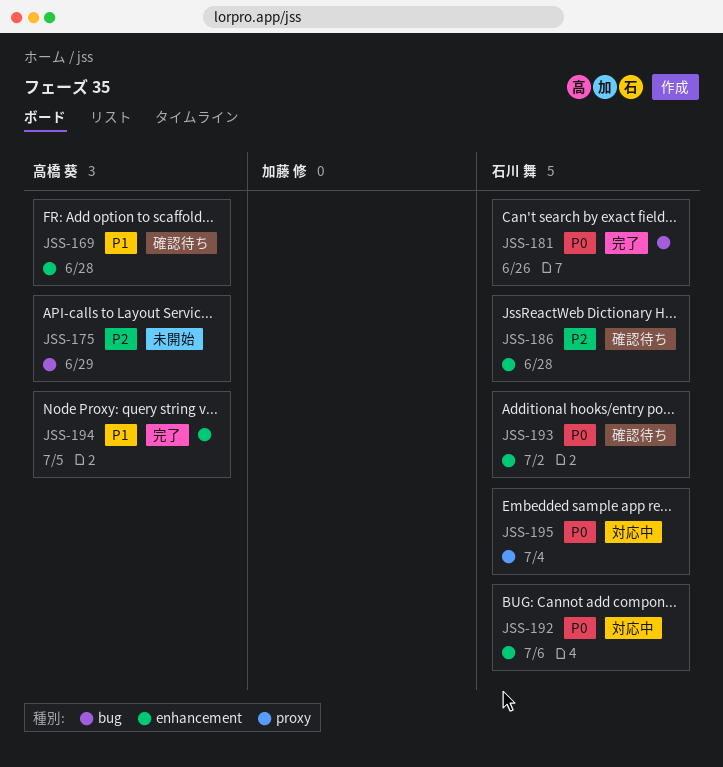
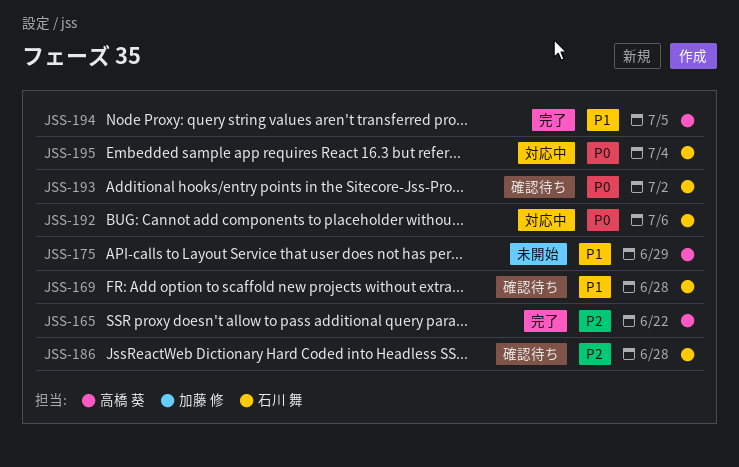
JSS-165: none -> present
JSS-169, owner: 高橋 葵 -> 石川 舞
JSS-175, priority: P2 -> P1
JSS-181: present -> none

